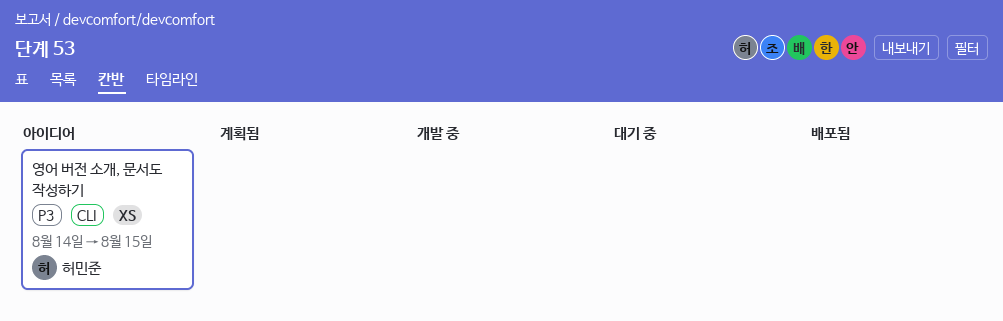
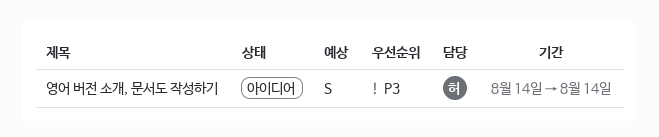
영어 버전 소개, 문서도 작성하기, estimate: XS -> S
영어 버전 소개, 문서도 작성하기, due: Aug 15 -> Aug 14

